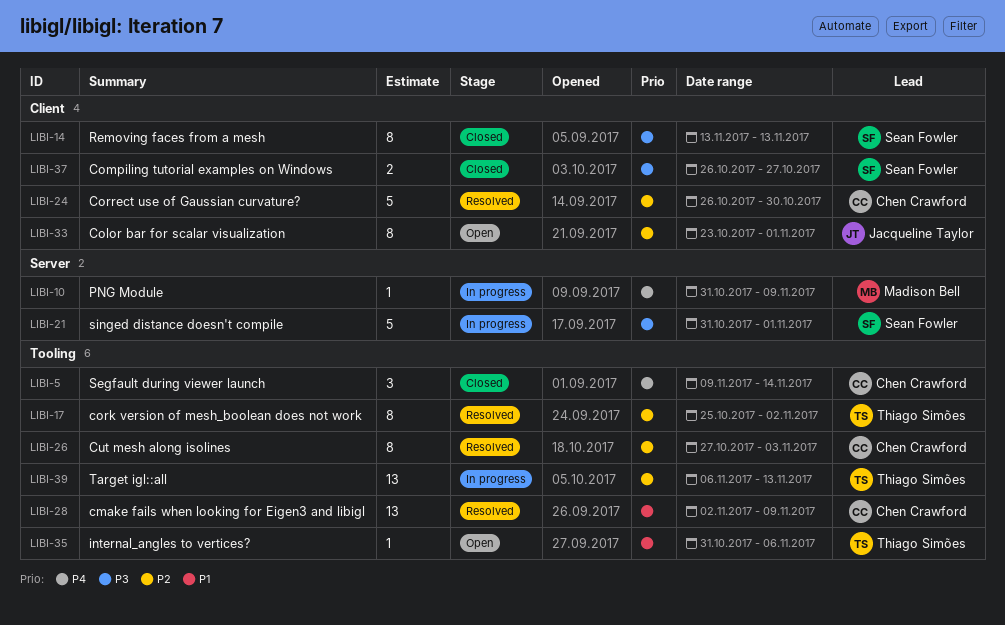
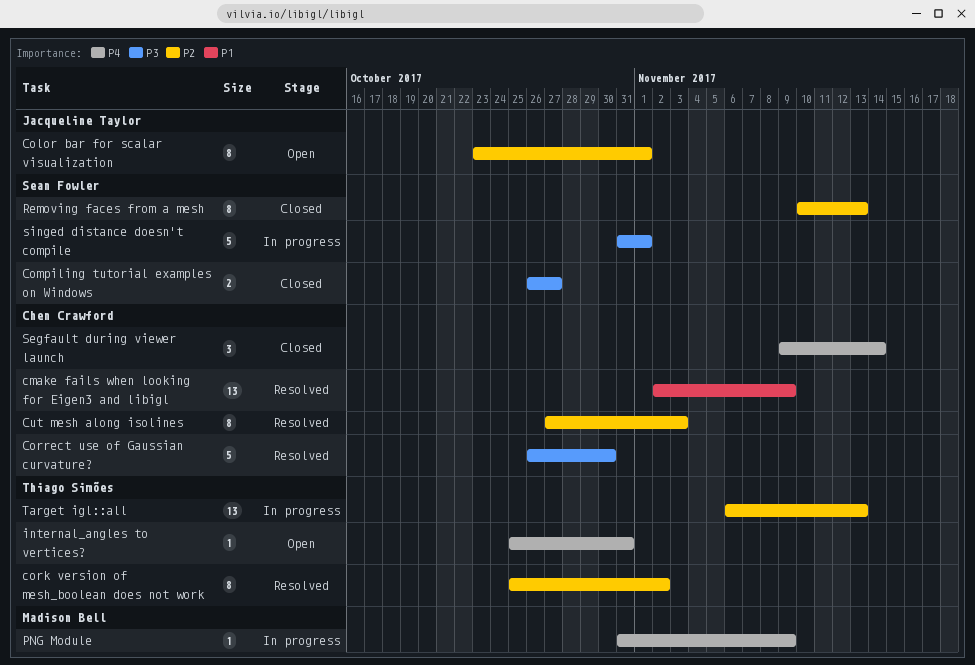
Correct use of Gaussian curvature?, priority: P2 -> P3
internal_angles to vertices?, priority: P1 -> P4
internal_angles to vertices?, start: Oct 31 -> Oct 25
internal_angles to vertices?, due: Nov 6 -> Oct 31
Removing faces from a mesh, priority: P3 -> P2
Removing faces from a mesh, start: Nov 13 -> Nov 10

